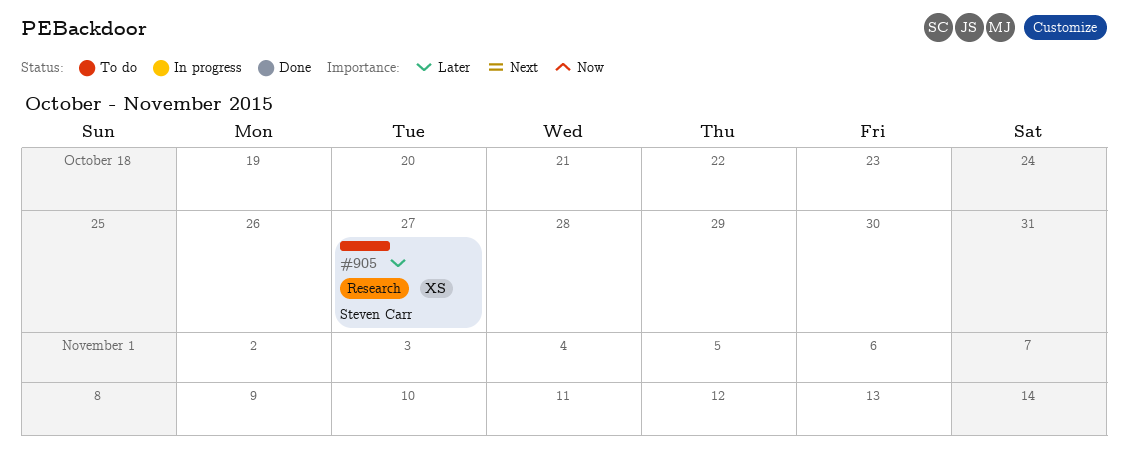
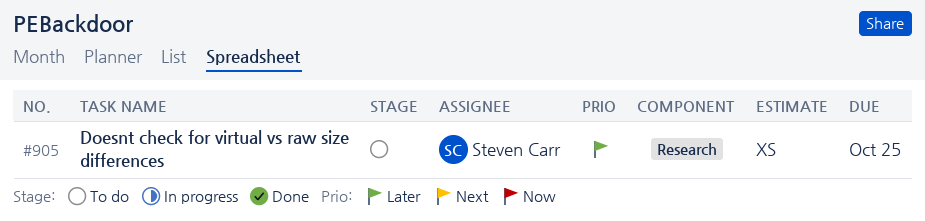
#905, due: Oct 27 -> Oct 25

